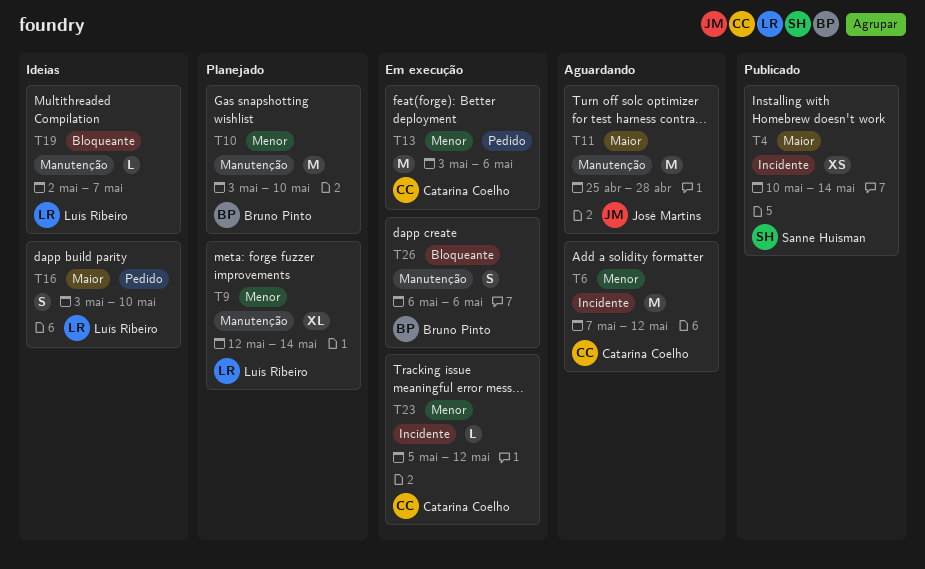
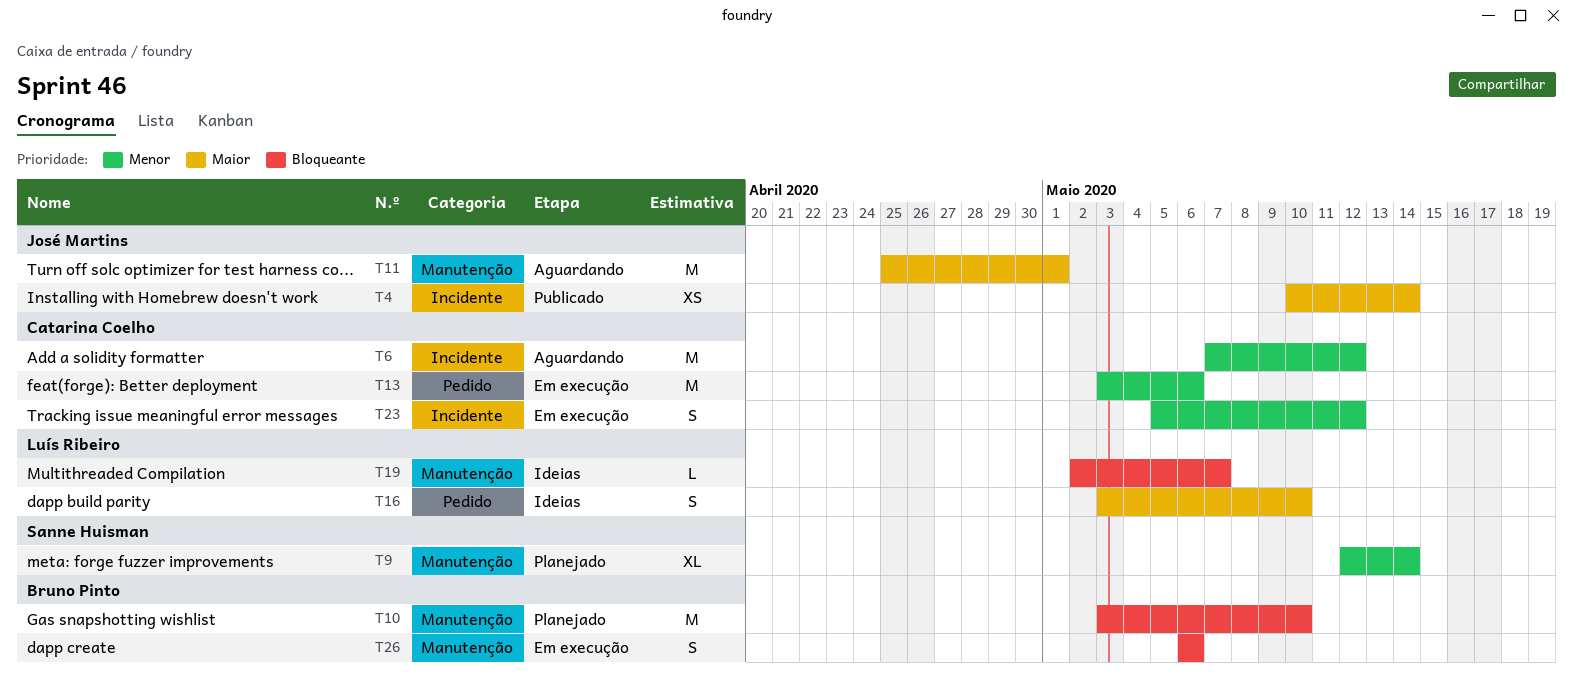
T4, owner: Sanne Huisman -> José Martins
T9, owner: Luís Ribeiro -> Sanne Huisman
T10, priority: Menor -> Bloqueante
T11, due: Apr 28 -> May 1
T23, estimate: L -> S

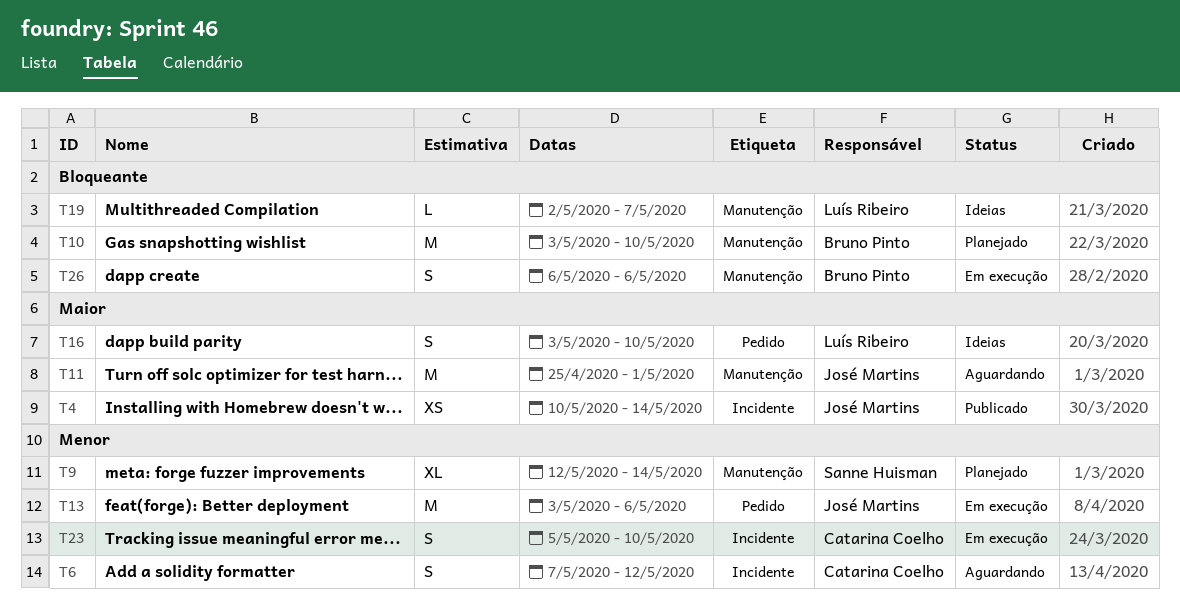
T6, estimate: M -> S
T13, owner: Catarina Coelho -> José Martins
T23, due: May 12 -> May 10

